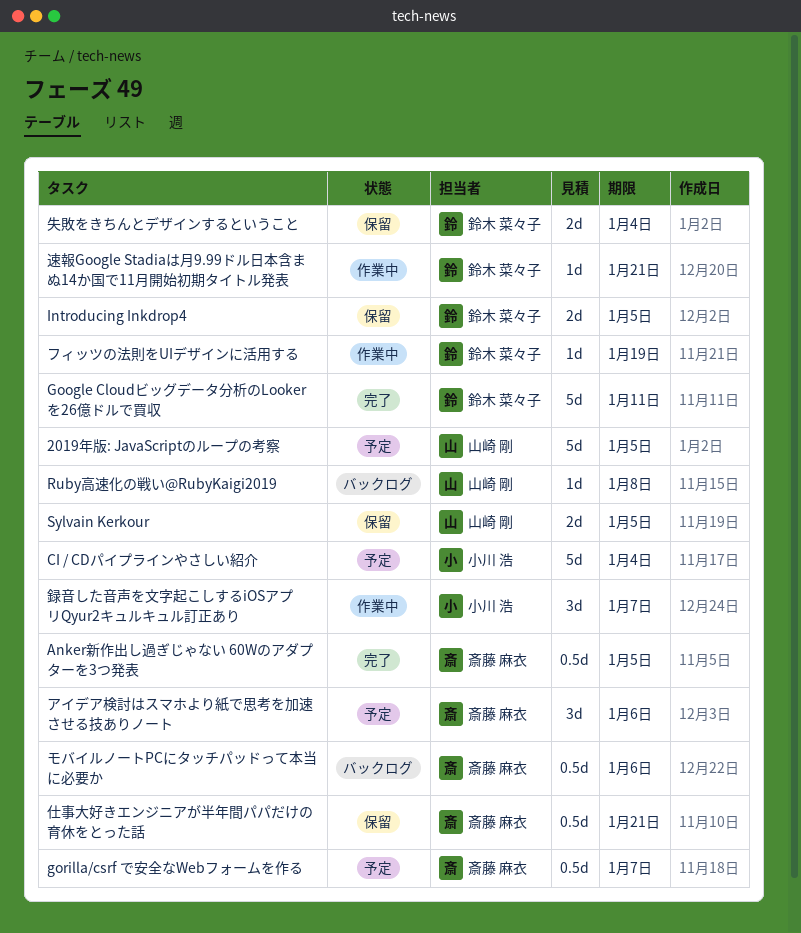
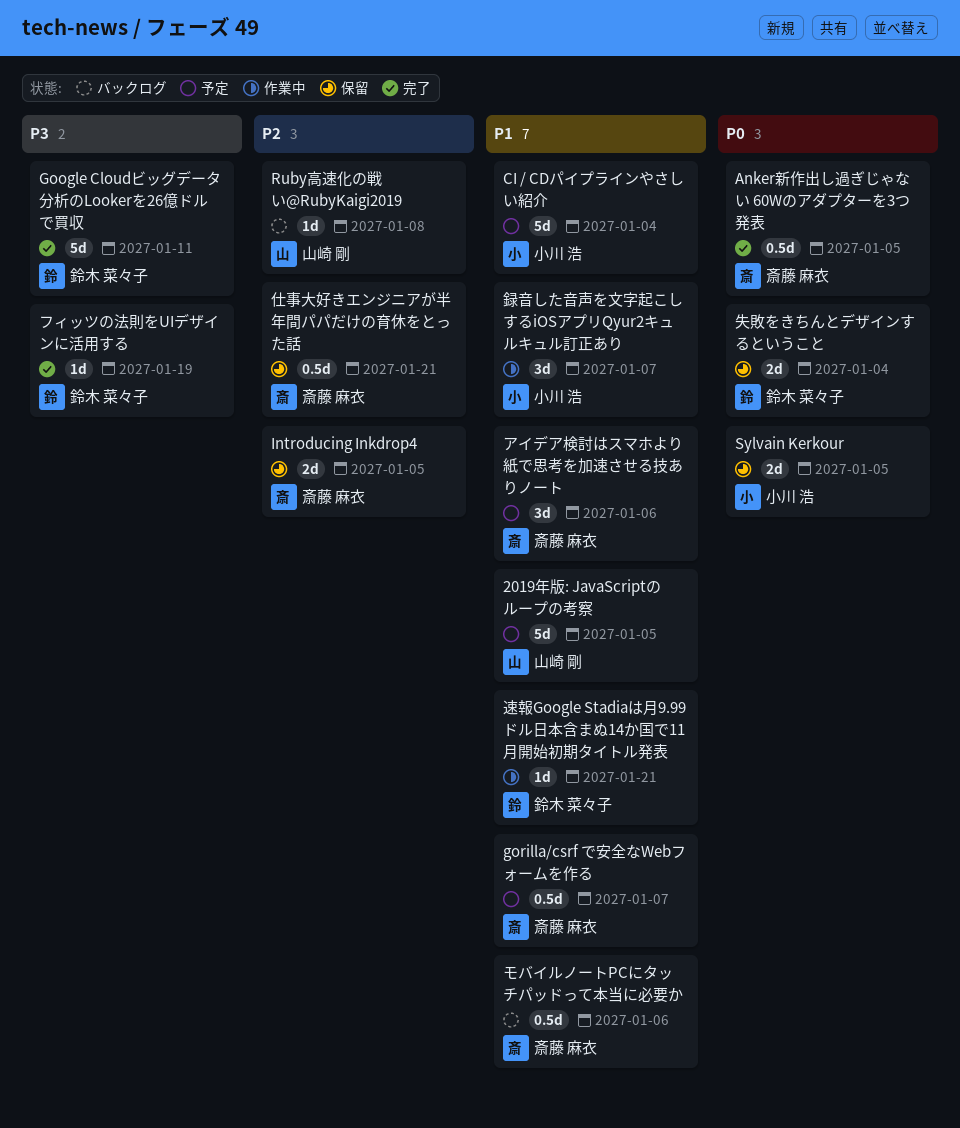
Introducing Inkdrop4, owner: 鈴木 菜々子 -> 斎藤 麻衣
Sylvain Kerkour, owner: 山崎 剛 -> 小川 浩
フィッツの法則をUIデザインに活用する, status: 作業中 -> 完了

